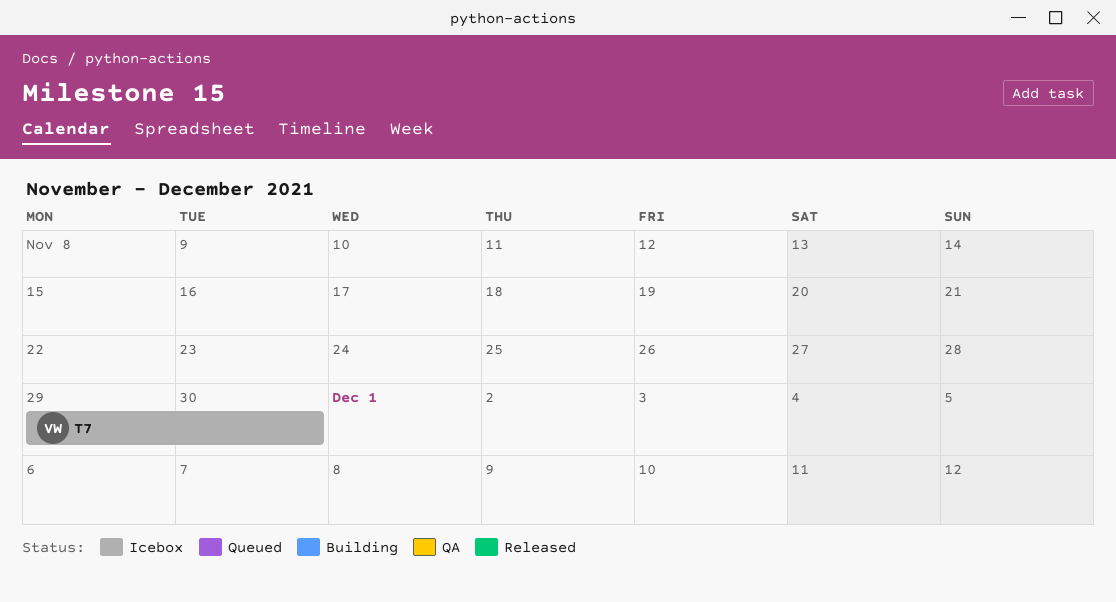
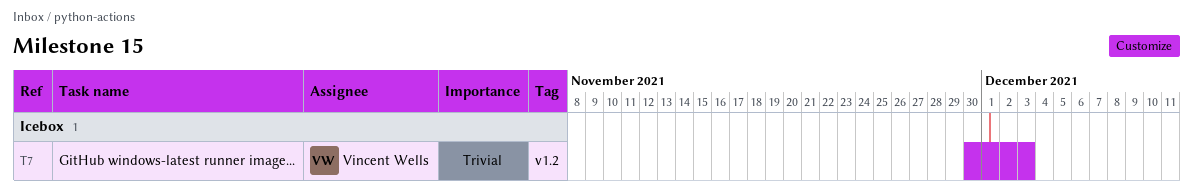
T7, start: Nov 29 -> Nov 30
T7, due: Nov 30 -> Dec 3

